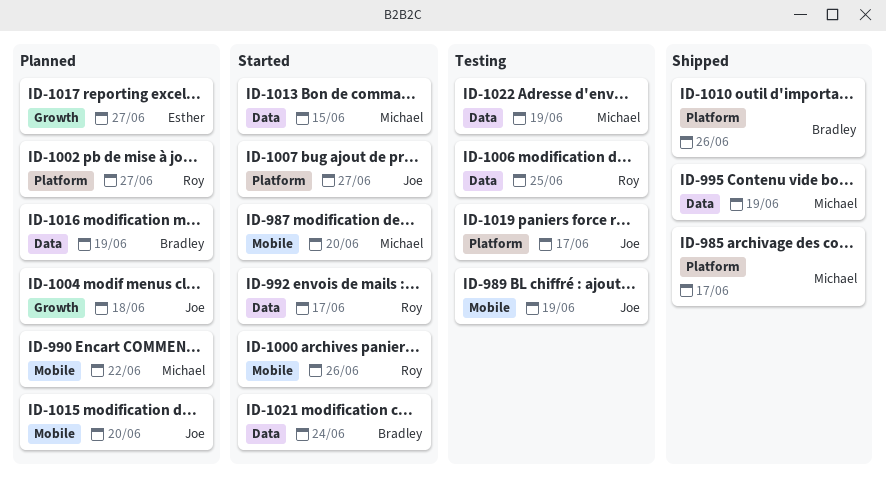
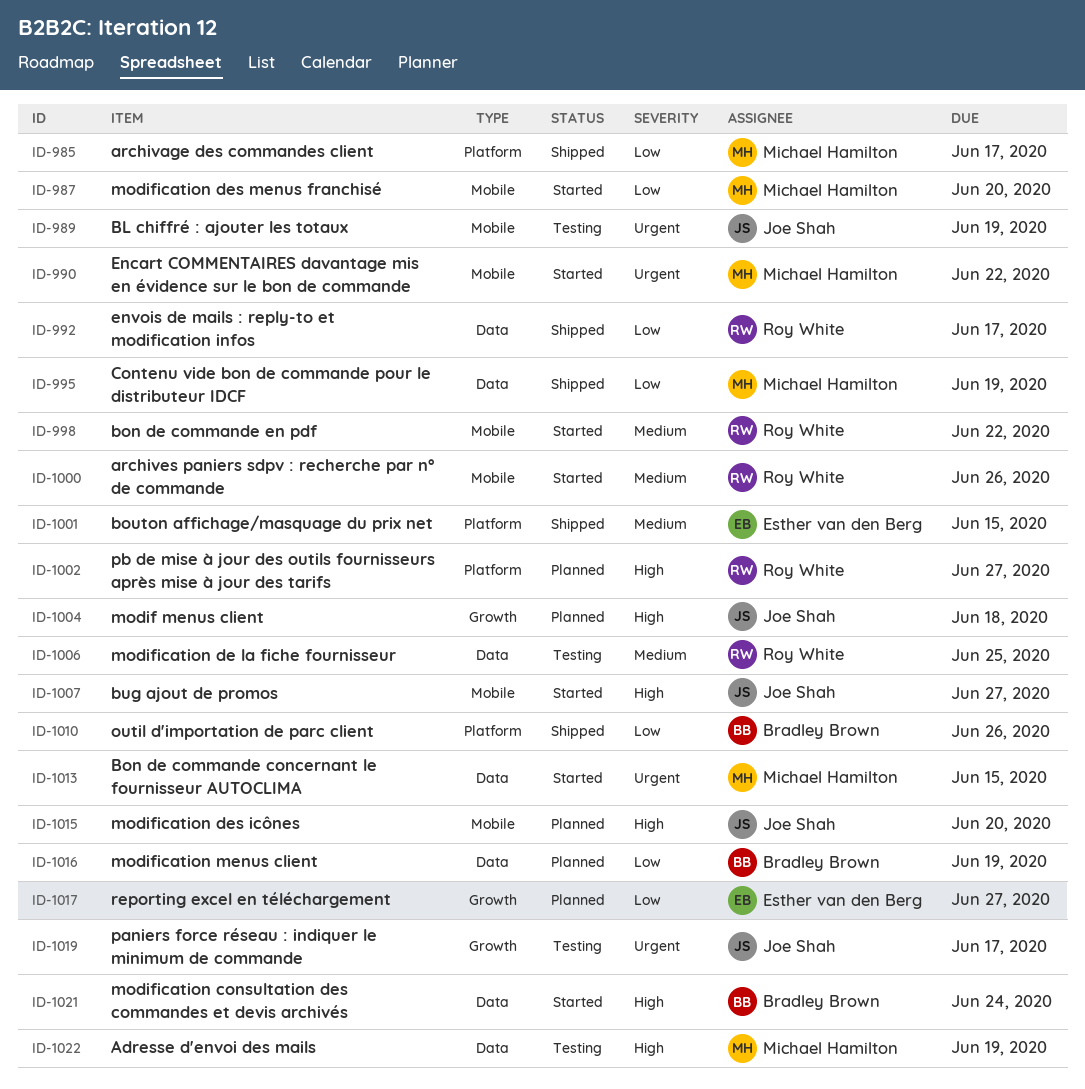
ID-990, status: Planned -> Started
ID-992, status: Started -> Shipped
ID-998: none -> present
ID-1001: none -> present
ID-1007, label: Platform -> Mobile
ID-1019, label: Platform -> Growth

